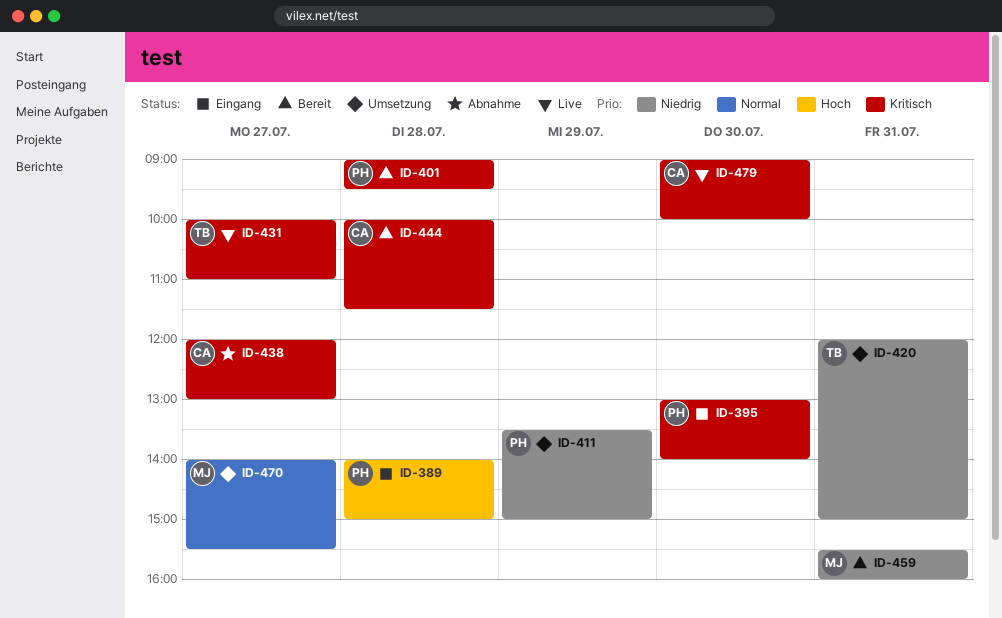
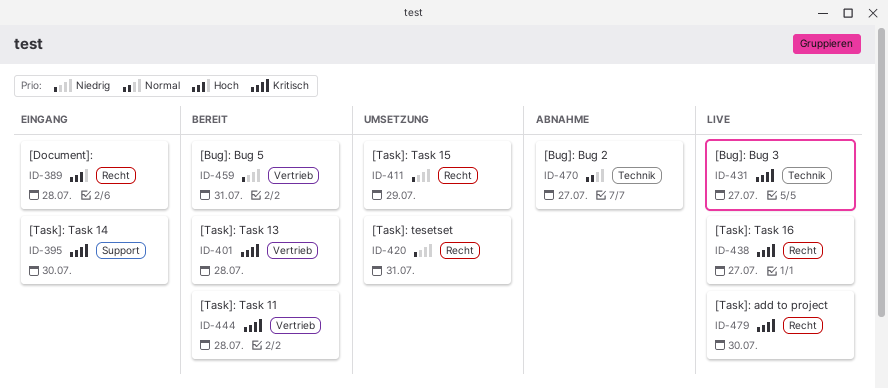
ID-438, status: Abnahme -> Live
ID-470, status: Umsetzung -> Abnahme

